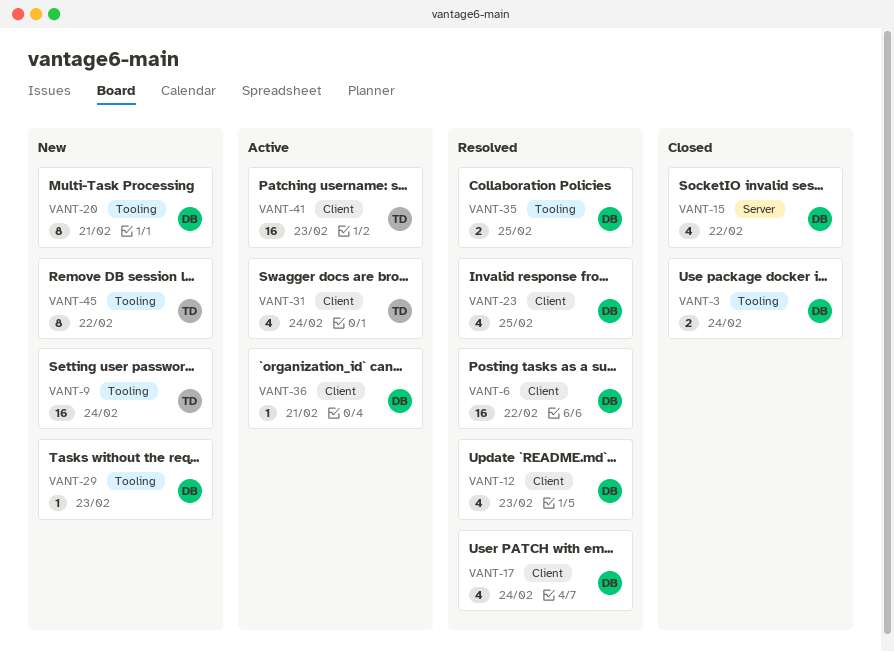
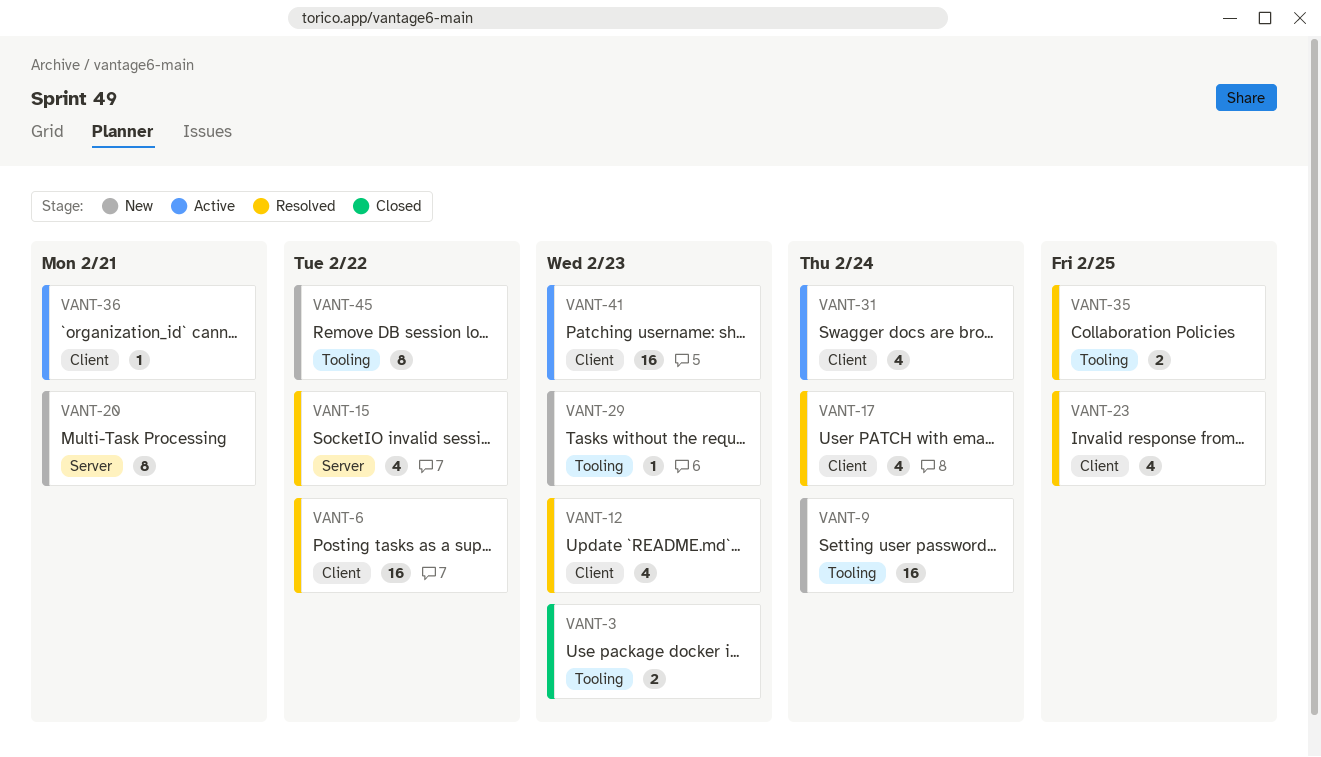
VANT-3, due: Feb 24 -> Feb 23
VANT-15, status: Closed -> Resolved
VANT-20, label: Tooling -> Server

